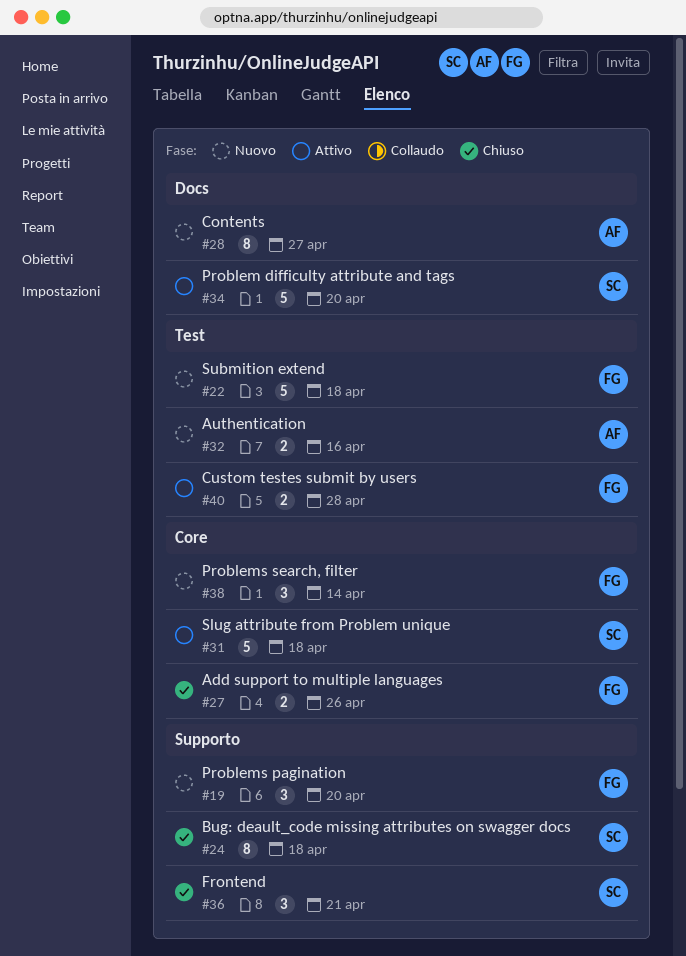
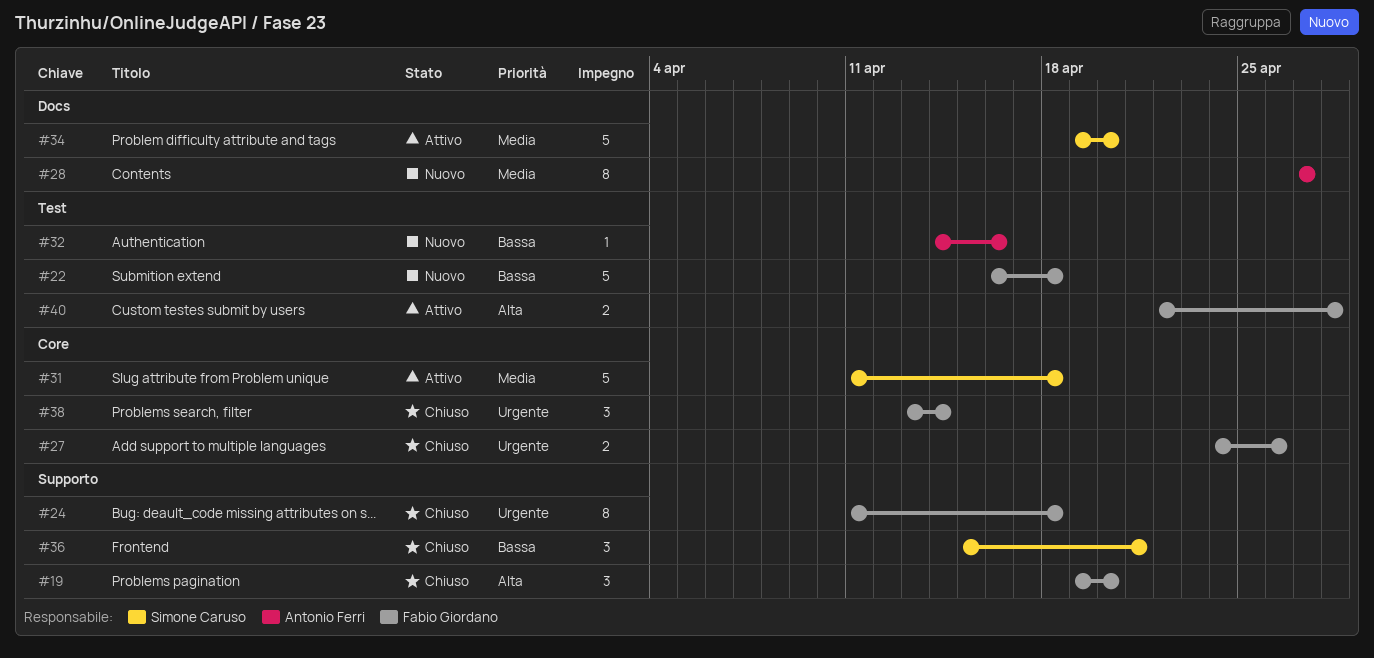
#19, status: Nuovo -> Chiuso
#24, owner: Simone Caruso -> Fabio Giordano
#32, estimate: 2 -> 1
#38, status: Nuovo -> Chiuso

